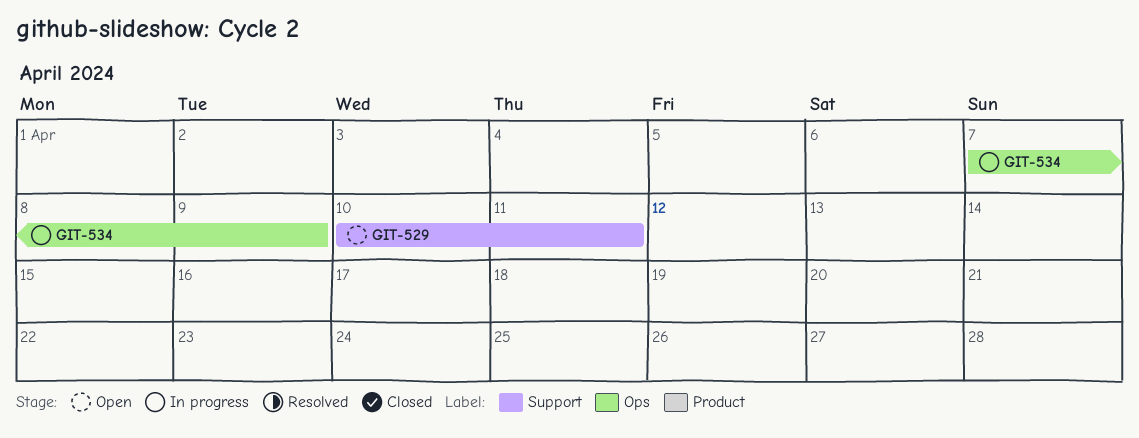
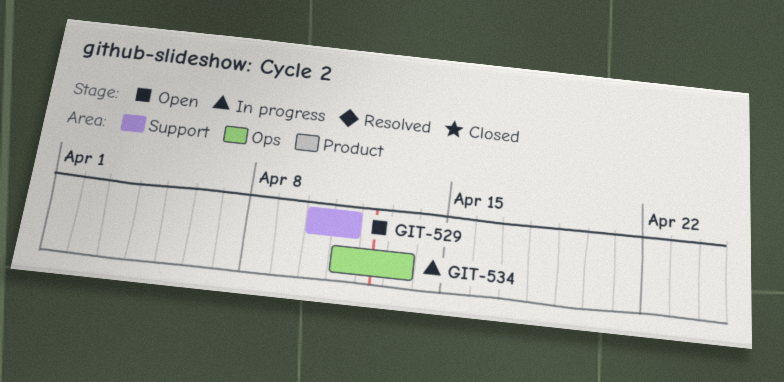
GIT-534, start: Apr 7 -> Apr 11
GIT-534, due: Apr 9 -> Apr 13

